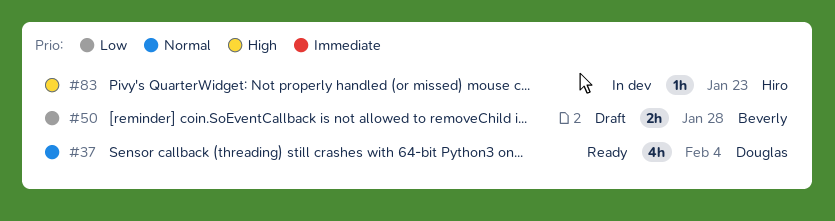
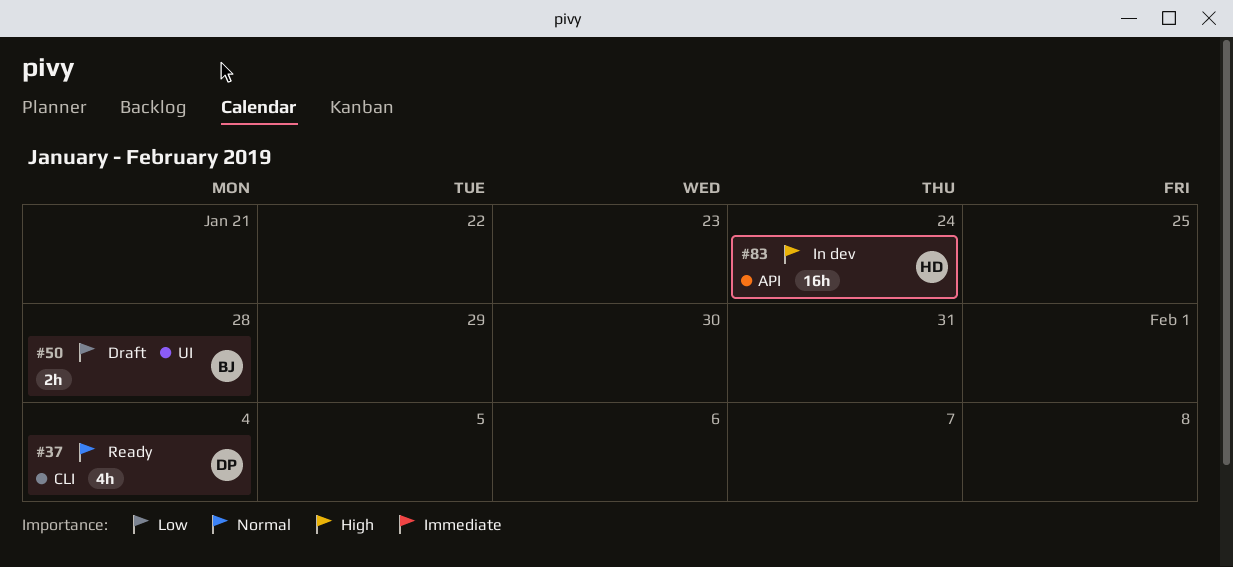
#83, estimate: 1h -> 16h
#83, due: Jan 23 -> Jan 24

